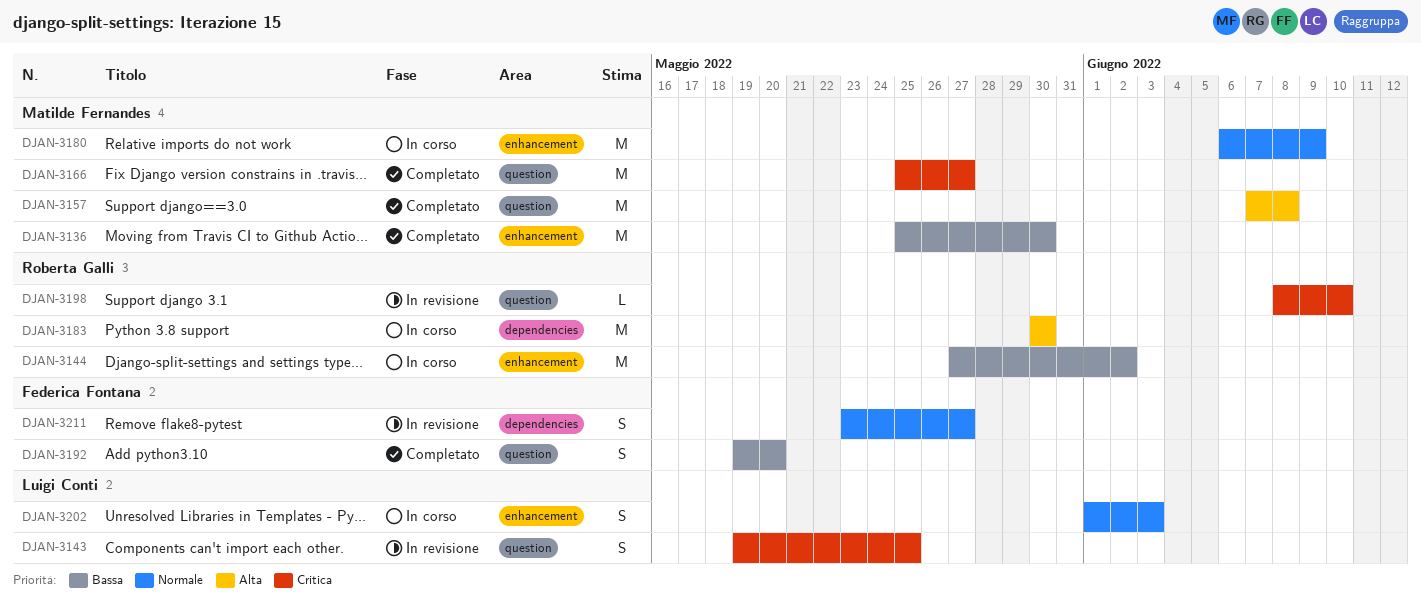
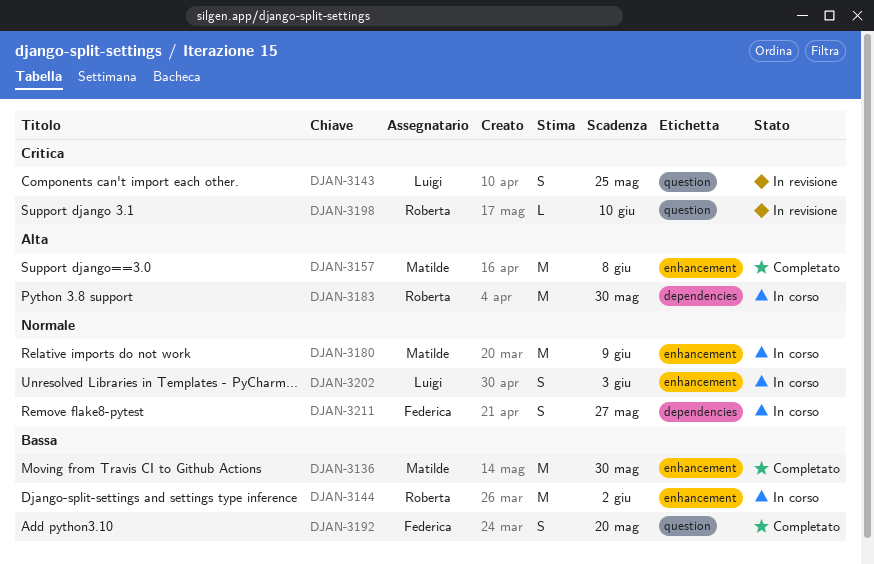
DJAN-3157, label: question -> enhancement
DJAN-3166: present -> none
DJAN-3211, status: In revisione -> In corso

